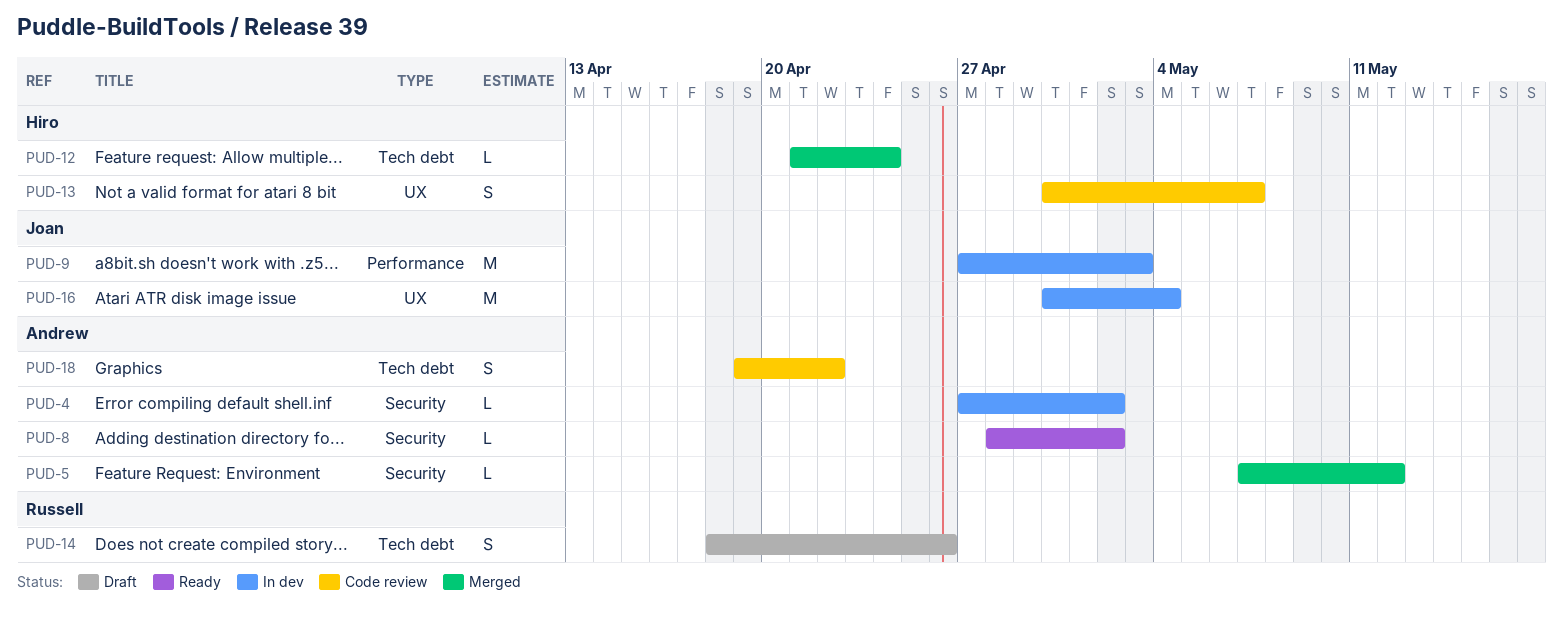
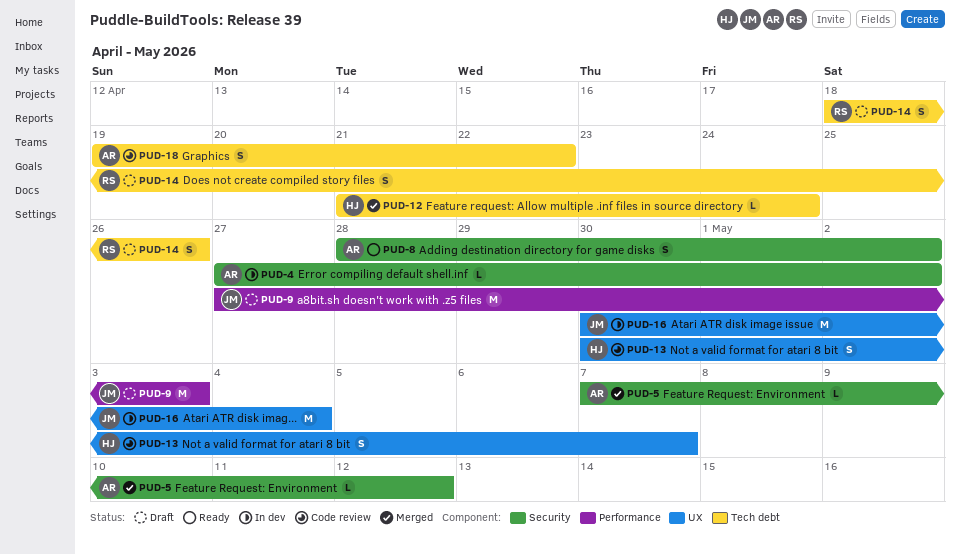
PUD-8, estimate: L -> S
PUD-9, status: In dev -> Draft

